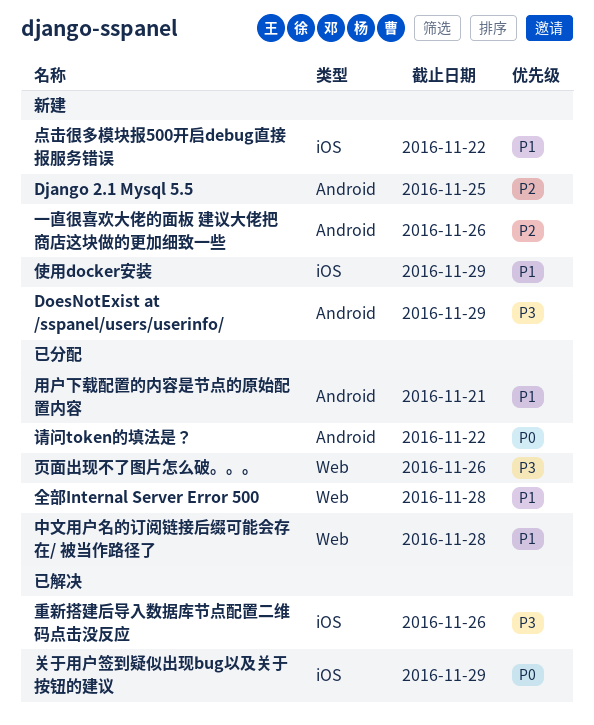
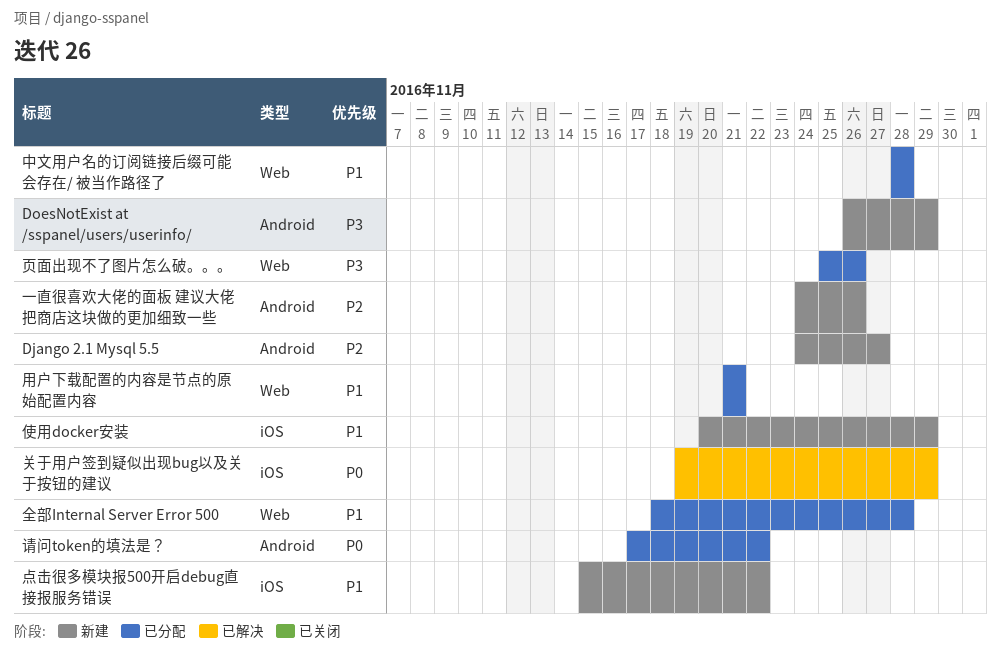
Django 2.1 Mysql 5.5, due: Nov 25 -> Nov 27
用户下载配置的内容是节点的原始配置内容, label: Android -> Web
重新搭建后导入数据库节点配置二维码点击没反应: present -> none

